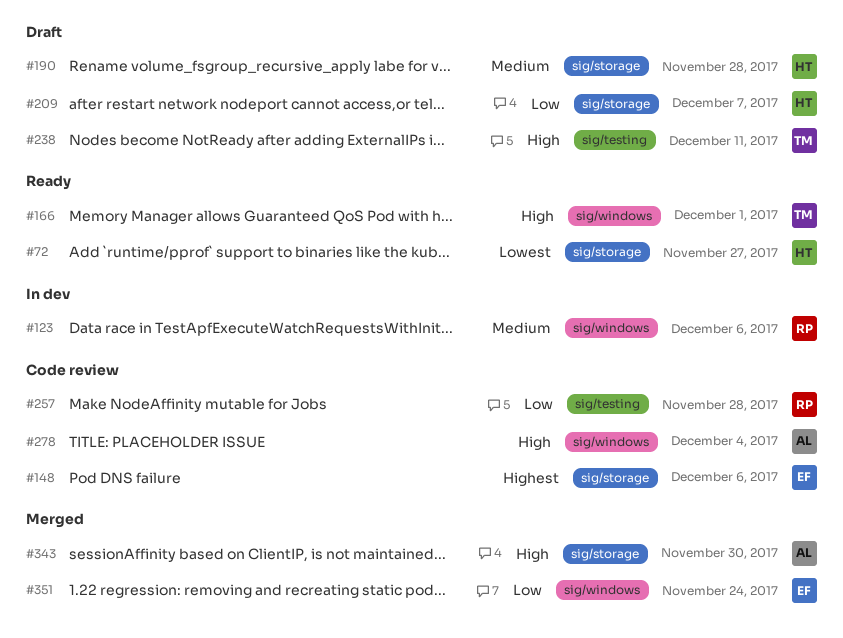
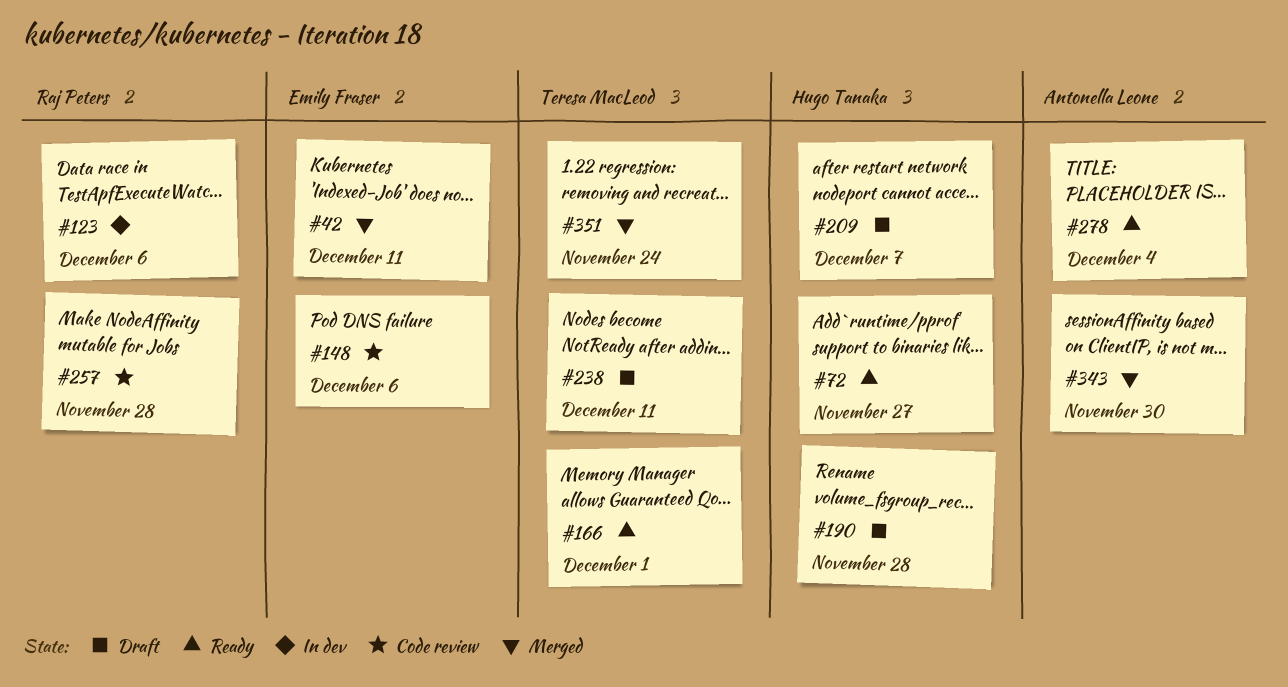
#42: none -> present
#278, status: Code review -> Ready
#351, owner: Emily Fraser -> Teresa MacLeod

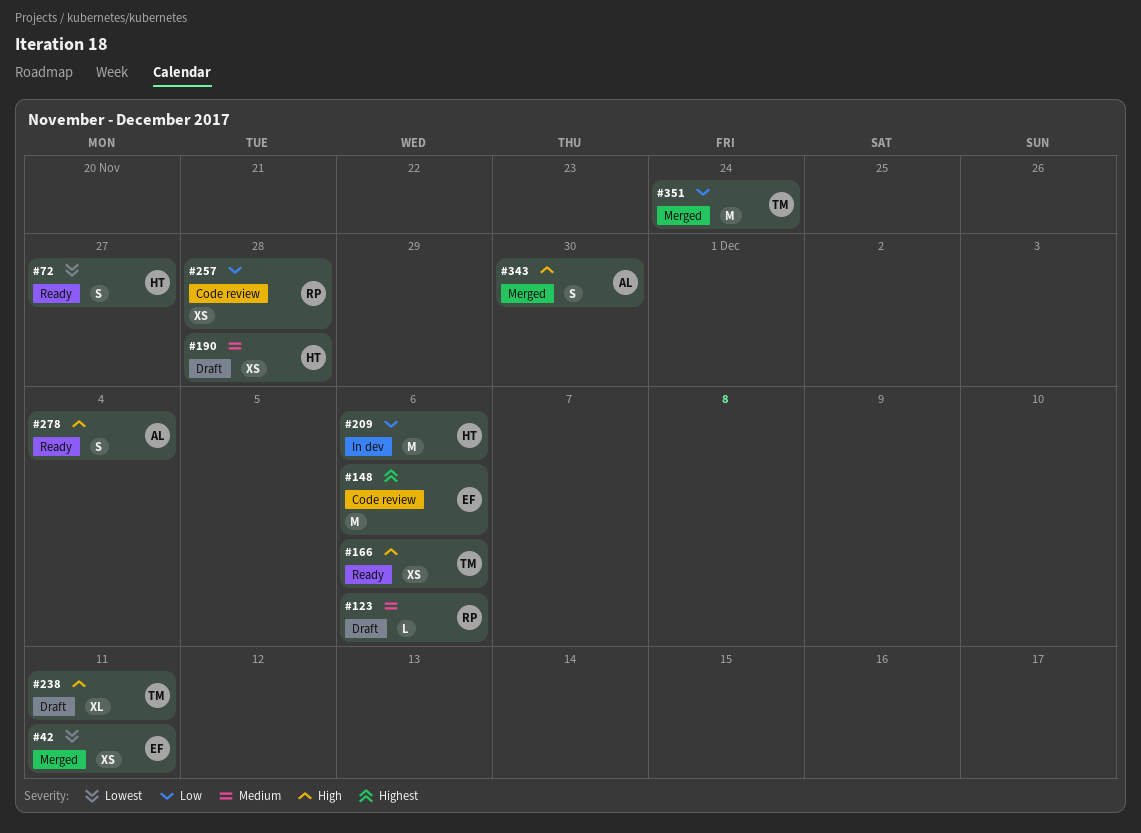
#123, status: In dev -> Draft
#166, due: Dec 1 -> Dec 6
#209, status: Draft -> In dev
#209, due: Dec 7 -> Dec 6

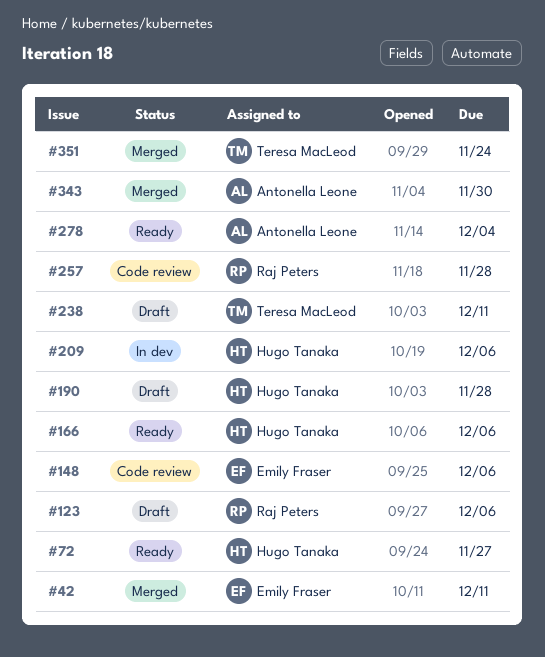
#166, owner: Teresa MacLeod -> Hugo Tanaka

